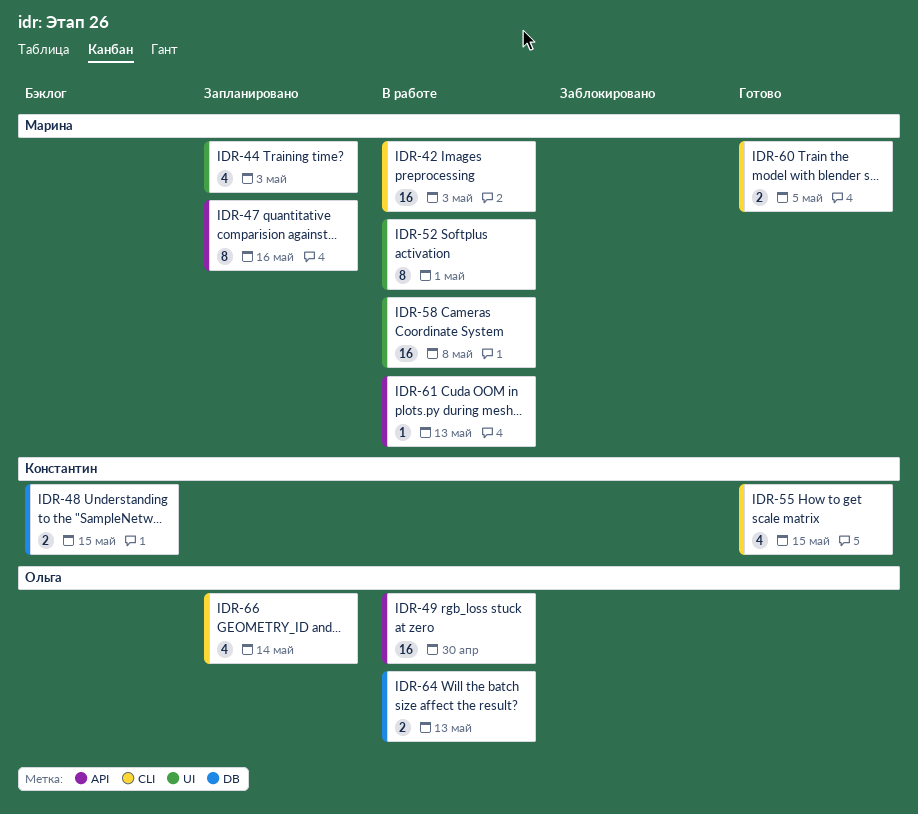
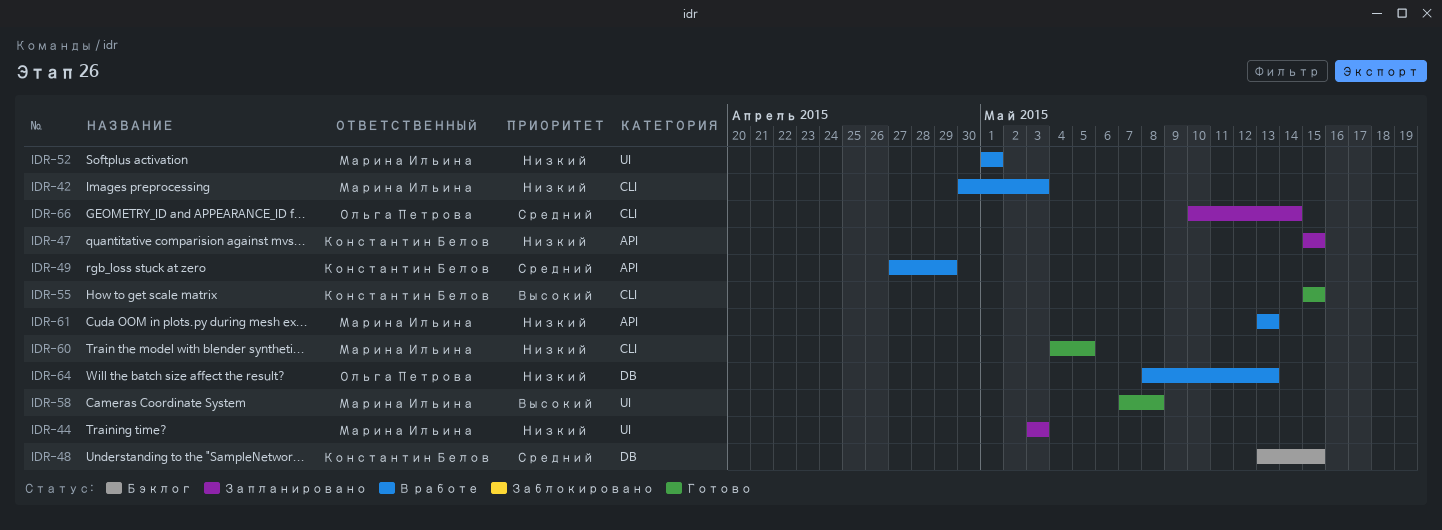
IDR-47, owner: Марина Ильина -> Константин Белов
IDR-47, due: May 16 -> May 15
IDR-49, owner: Ольга Петрова -> Константин Белов
IDR-49, due: Apr 30 -> Apr 29
IDR-58, status: В работе -> Готово

